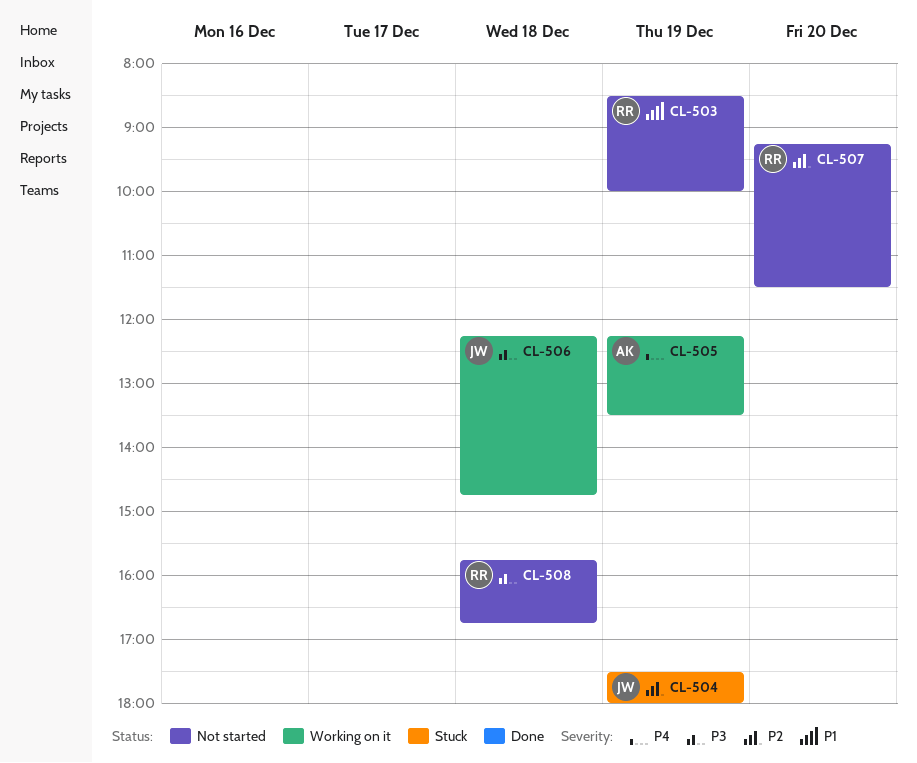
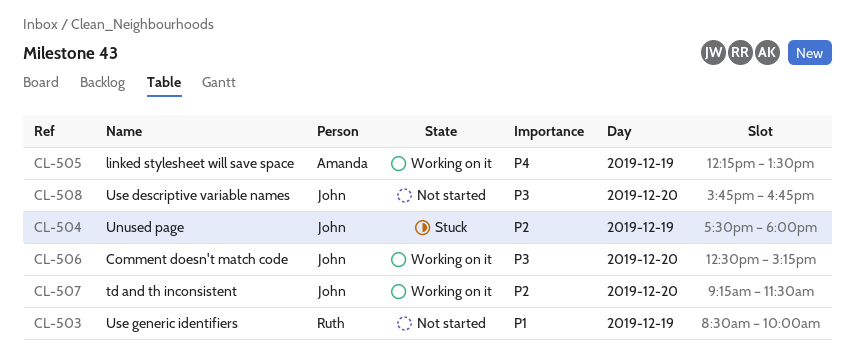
CL-506, day: Dec 18 -> Dec 20
CL-506, begins: 12:15 -> 12:30
CL-506, ends: 14:45 -> 15:15
CL-507, status: Not started -> Working on it
CL-507, owner: Ruth -> John
CL-508, owner: Ruth -> John
CL-508, day: Dec 18 -> Dec 20

